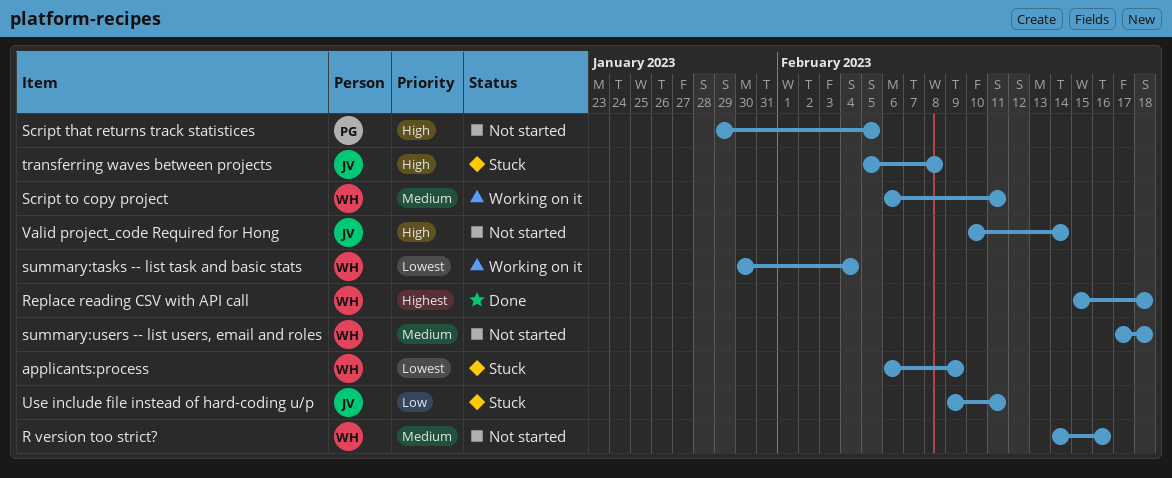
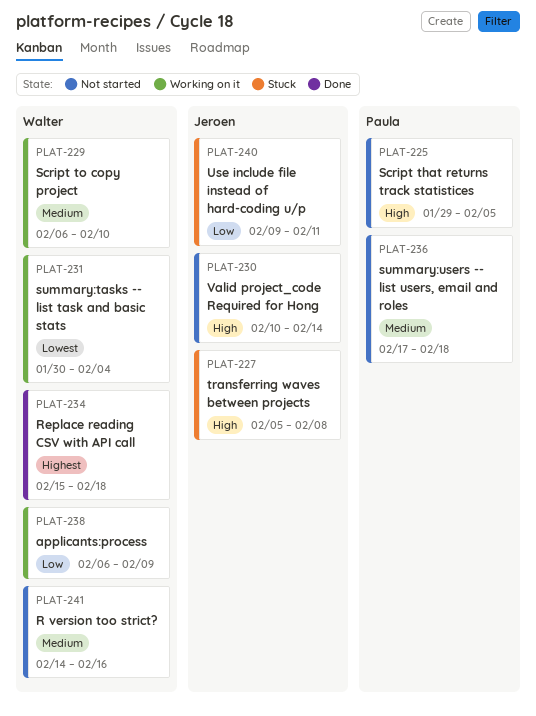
applicants:process, status: Stuck -> Working on it
applicants:process, priority: Lowest -> Low
Script to copy project, due: Feb 11 -> Feb 10
summary:users -- list users, email and roles, owner: Walter -> Paula

